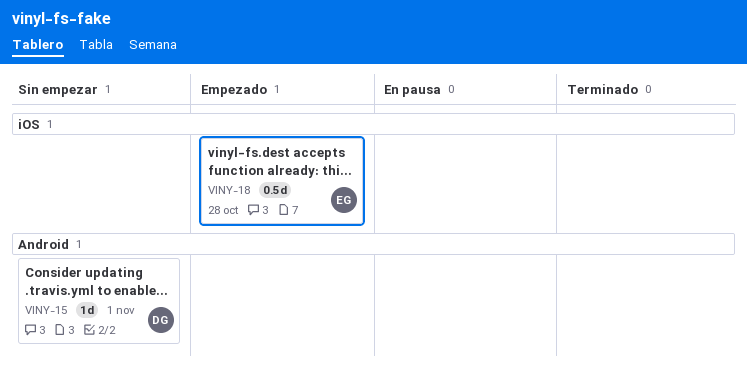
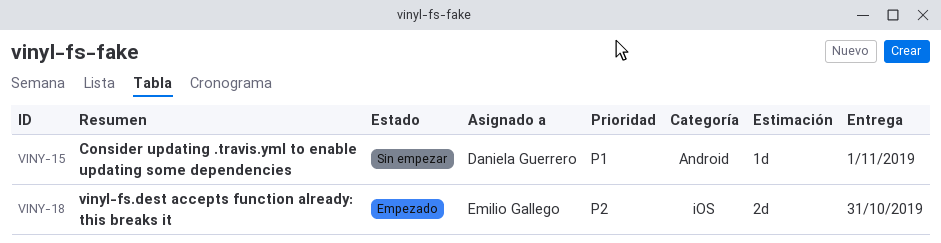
VINY-18, estimate: 0.5d -> 2d
VINY-18, due: Oct 28 -> Oct 31

